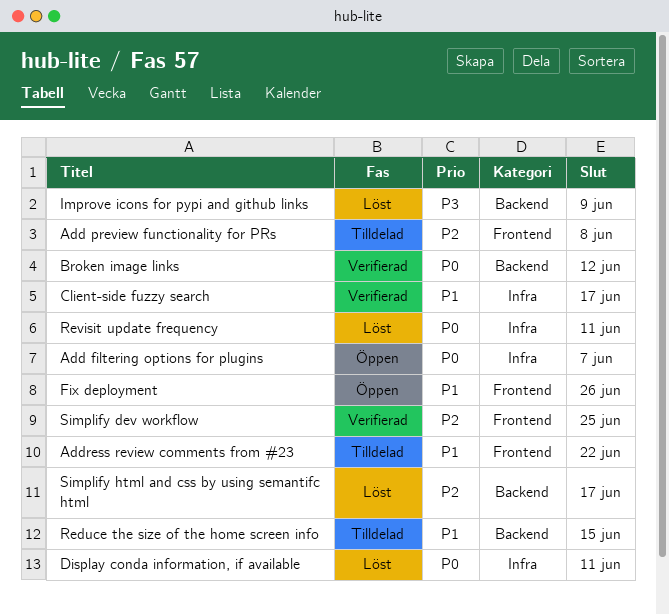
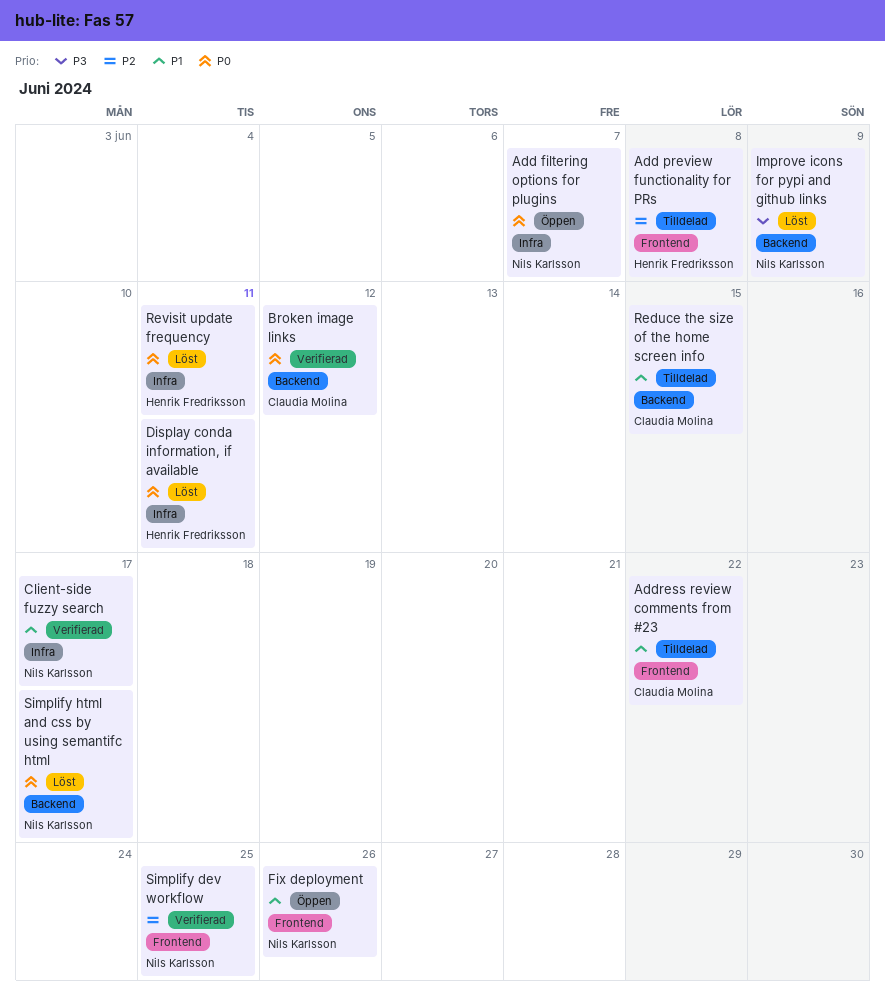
Simplify html and css by using semantifc html, priority: P2 -> P0

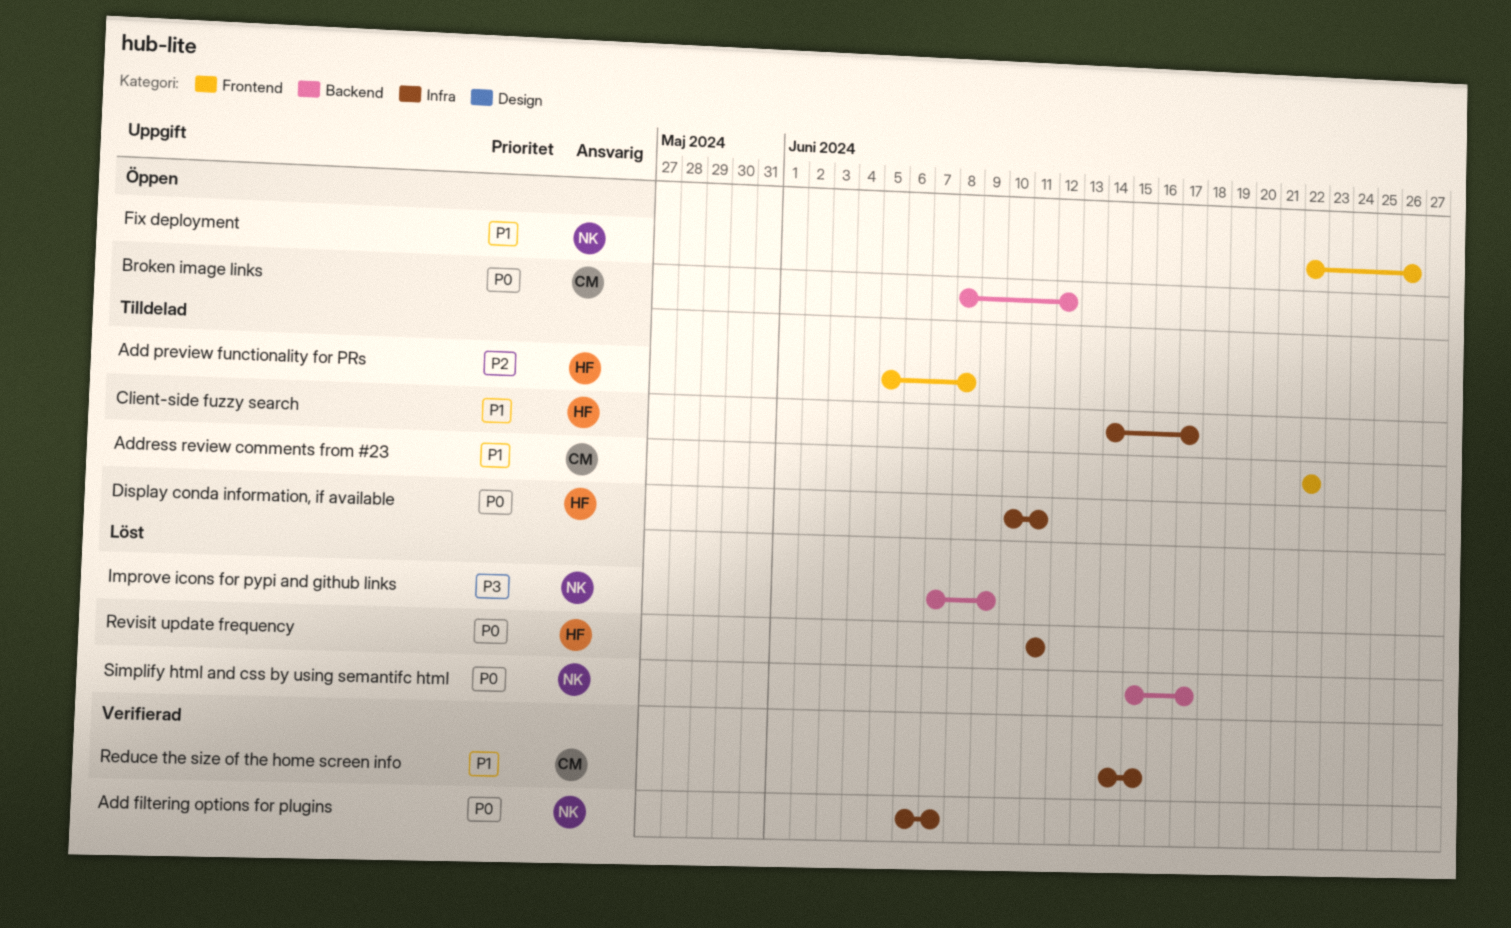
Add filtering options for plugins, status: Öppen -> Verifierad
Broken image links, status: Verifierad -> Öppen
Client-side fuzzy search, status: Verifierad -> Tilldelad
Client-side fuzzy search, owner: Nils Karlsson -> Henrik Fredriksson
Display conda information, if available, status: Löst -> Tilldelad
Reduce the size of the home screen info, status: Tilldelad -> Verifierad
Reduce the size of the home screen info, label: Backend -> Infra
Simplify dev workflow: present -> none

